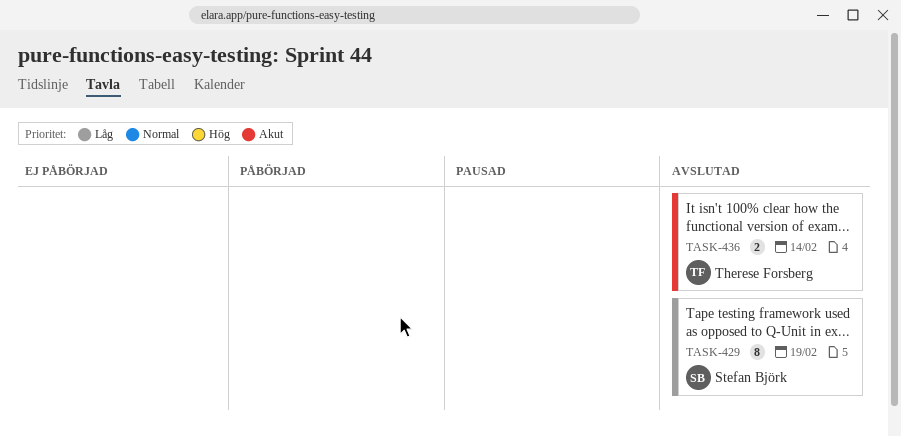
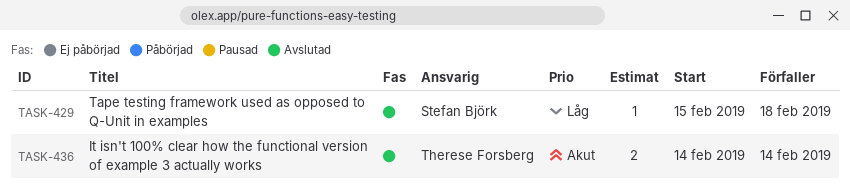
TASK-429, estimate: 8 -> 1
TASK-429, due: Feb 19 -> Feb 18

